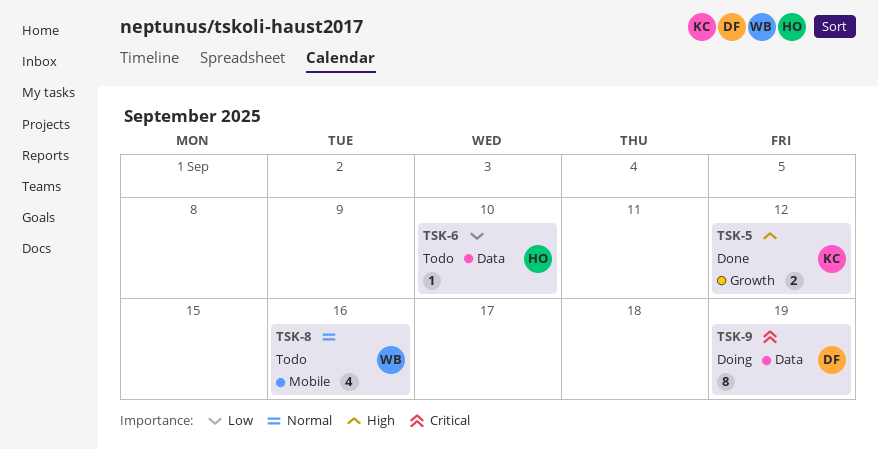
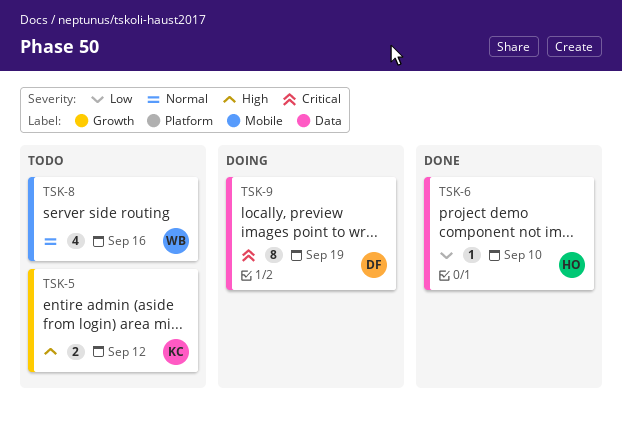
TSK-5, status: Done -> Todo
TSK-6, status: Todo -> Done

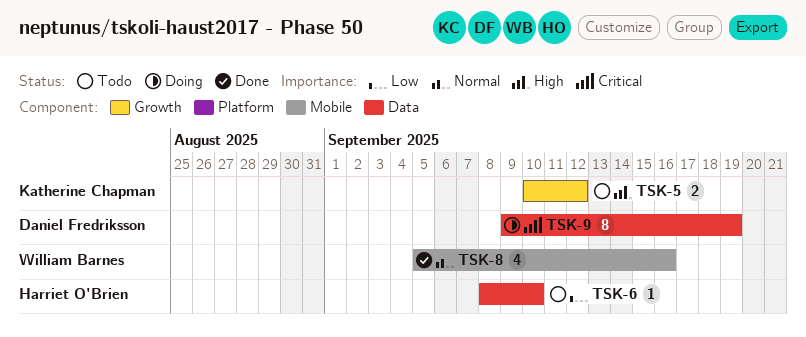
TSK-6, status: Done -> Todo
TSK-8, status: Todo -> Done

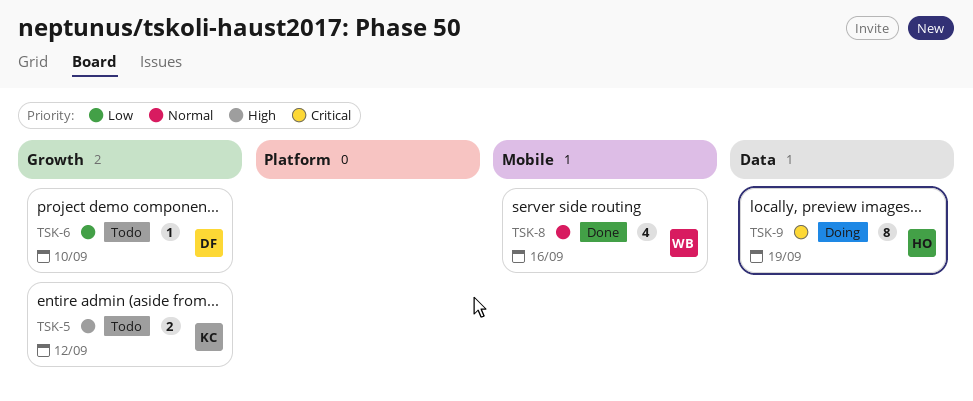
TSK-6, owner: Harriet O'Brien -> Daniel Fredriksson
TSK-6, label: Data -> Growth
TSK-9, owner: Daniel Fredriksson -> Harriet O'Brien

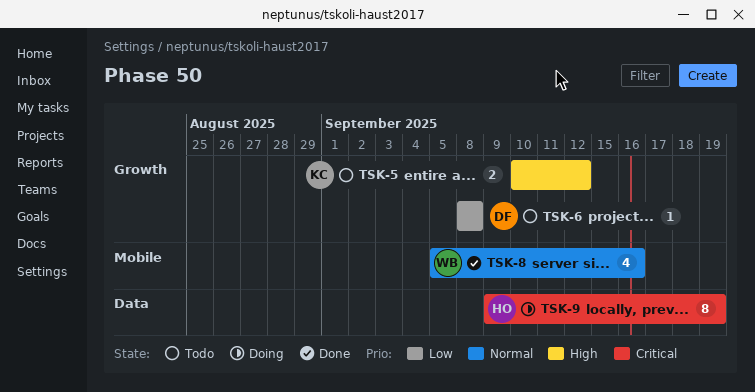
TSK-6, due: Sep 10 -> Sep 8

